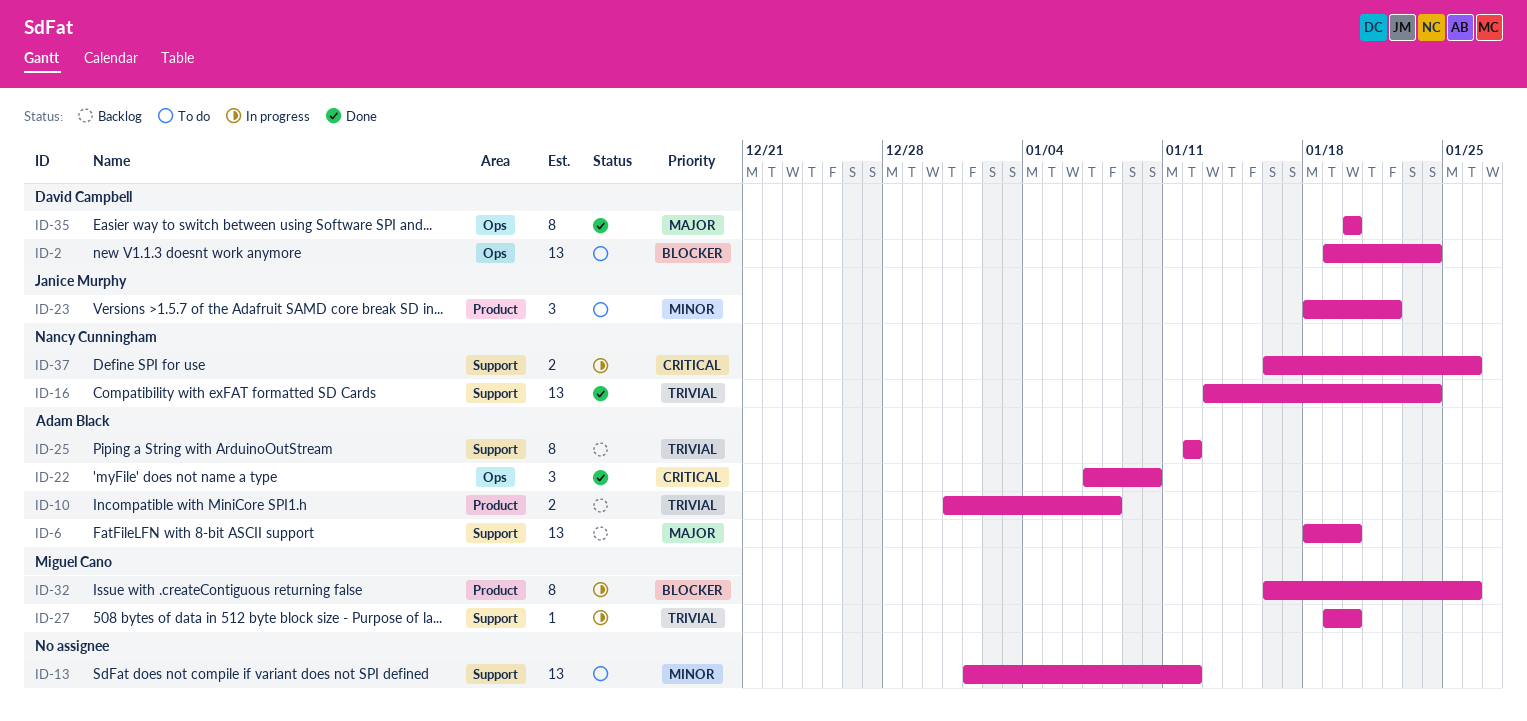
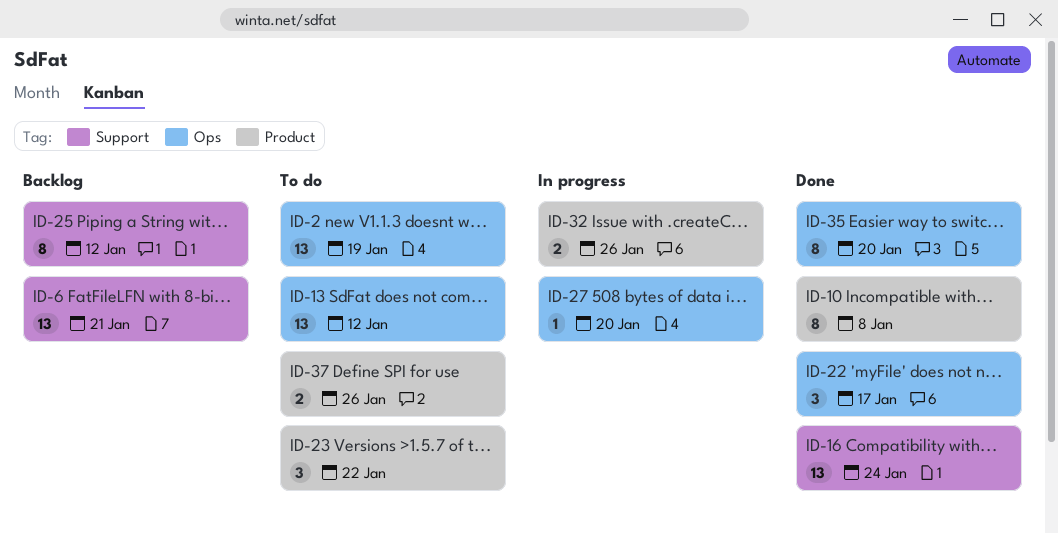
ID-2, due: Jan 24 -> Jan 19
ID-6, due: Jan 20 -> Jan 21
ID-10, status: Backlog -> Done
ID-10, estimate: 2 -> 8
ID-13, label: Support -> Ops
ID-22, due: Jan 10 -> Jan 17
ID-27, label: Support -> Ops
ID-32, estimate: 8 -> 2
ID-37, status: In progress -> To do
ID-37, label: Support -> Product

